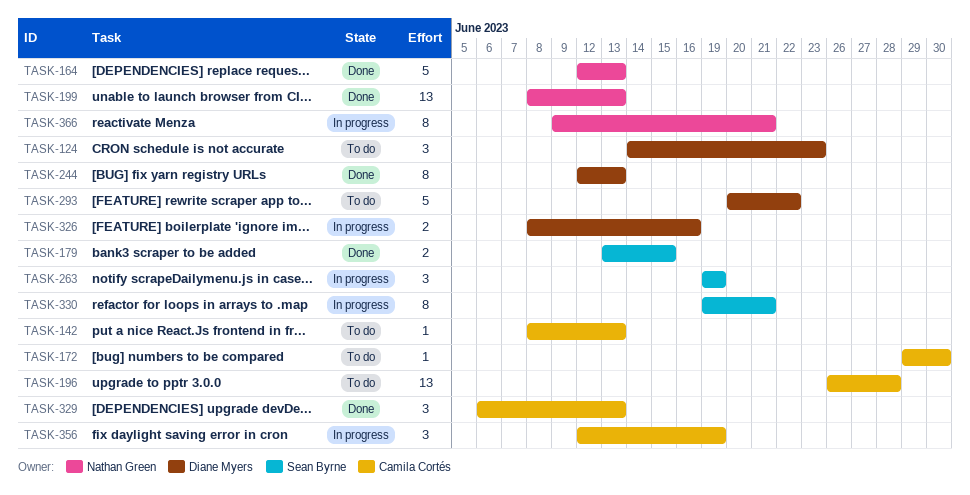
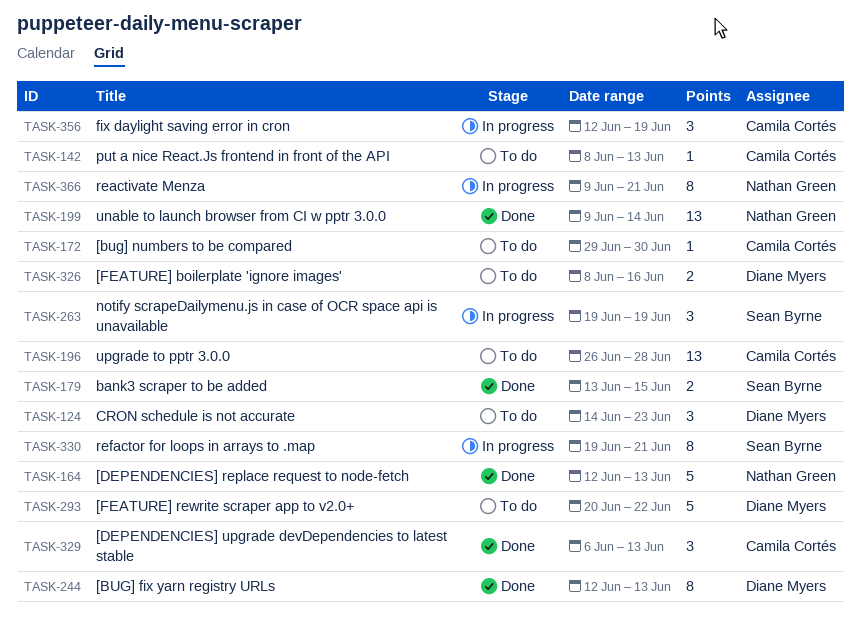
TASK-199, start: Jun 8 -> Jun 9
TASK-199, due: Jun 13 -> Jun 14
TASK-326, status: In progress -> To do

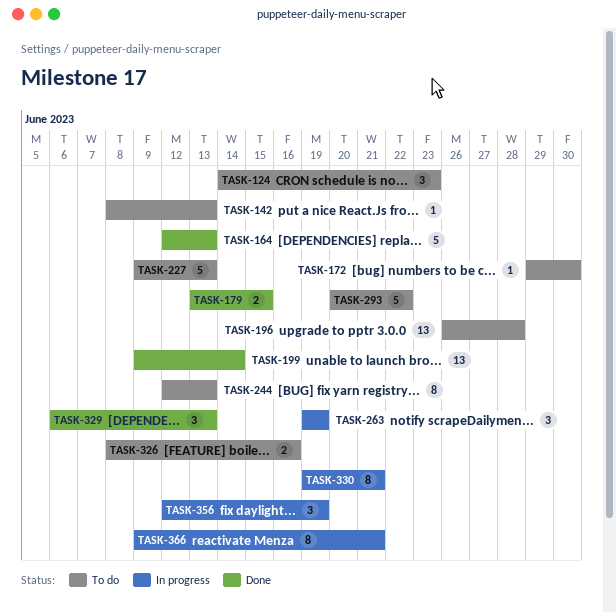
TASK-227: none -> present
TASK-244, status: Done -> To do

